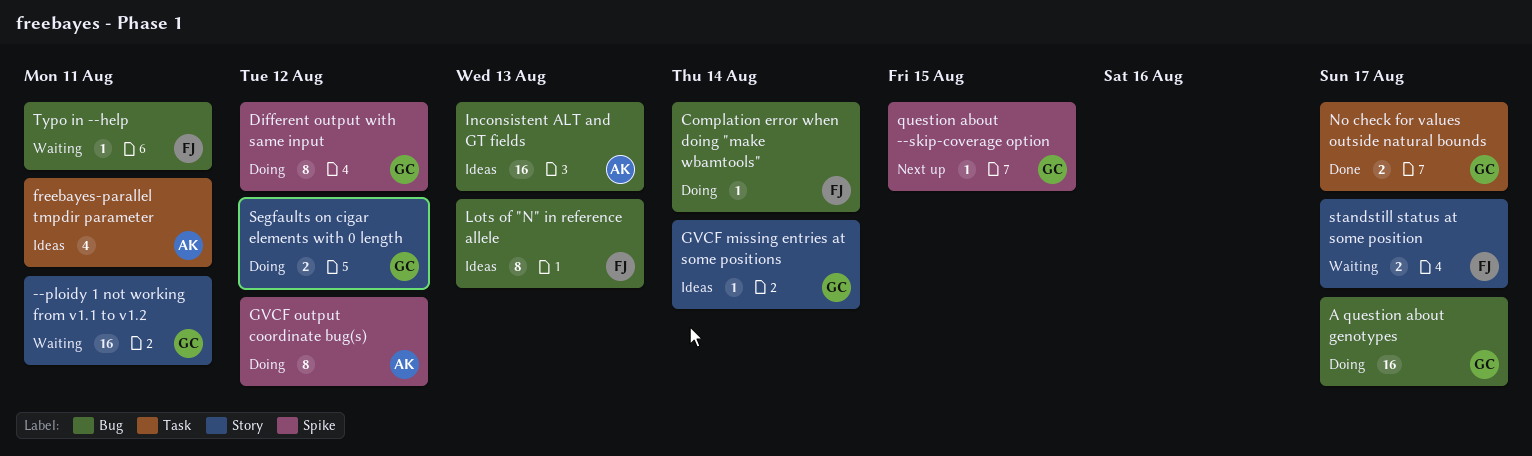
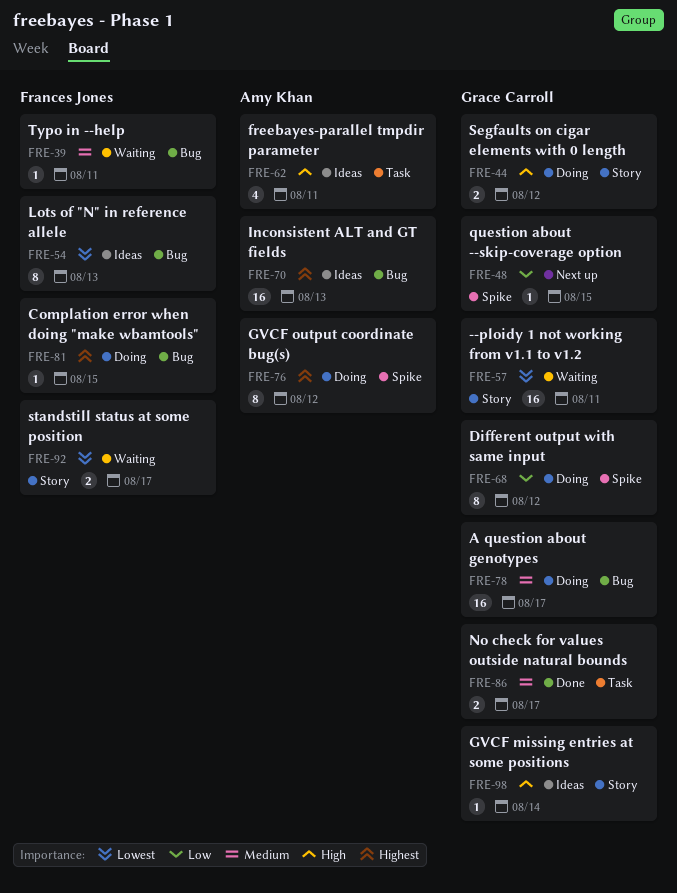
Complation error when doing "make wbamtools", due: Aug 14 -> Aug 15

